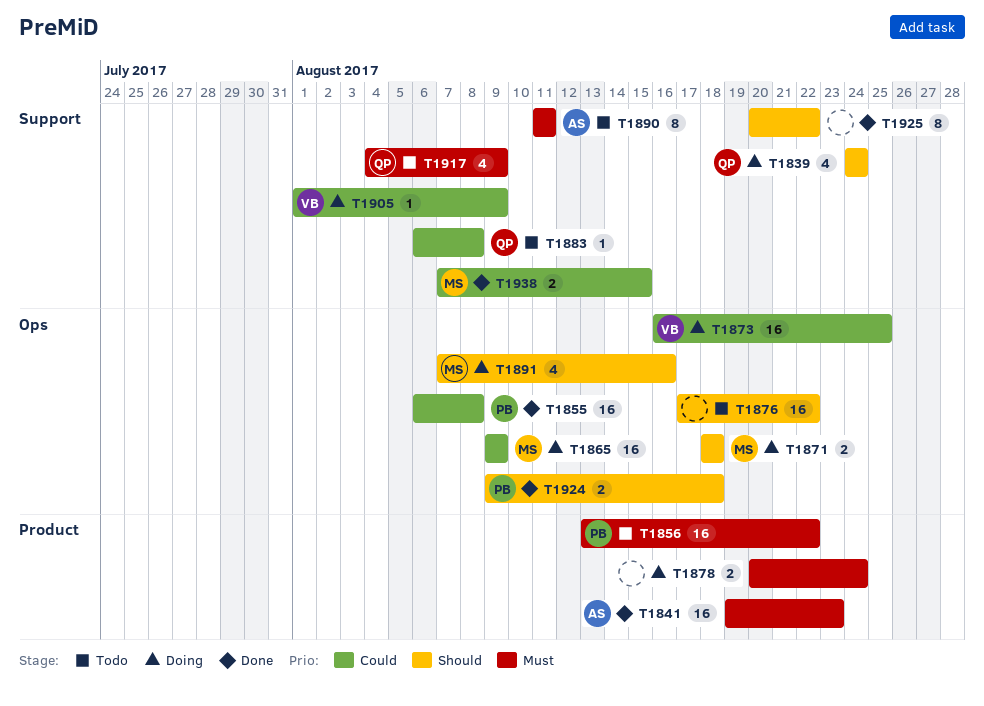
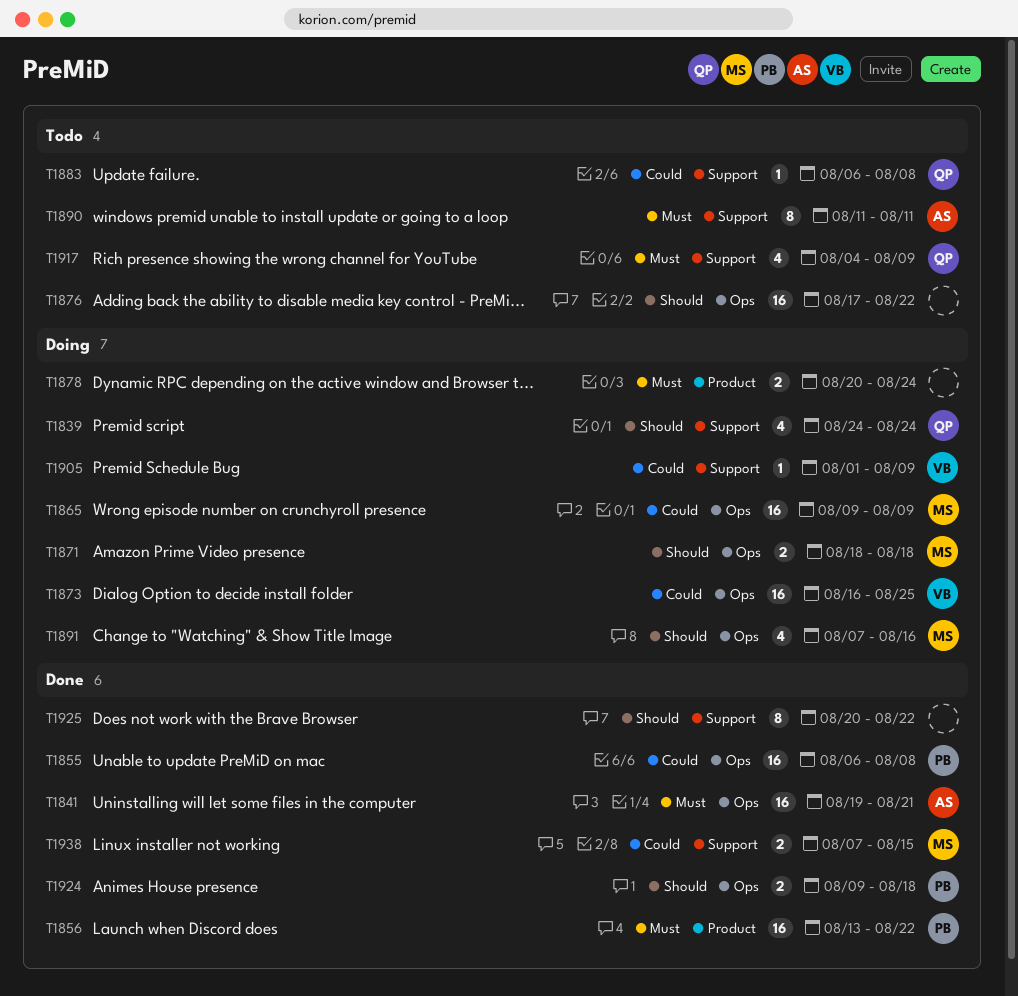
T1841, label: Product -> Ops
T1841, due: Aug 23 -> Aug 21
T1856, status: Todo -> Done

